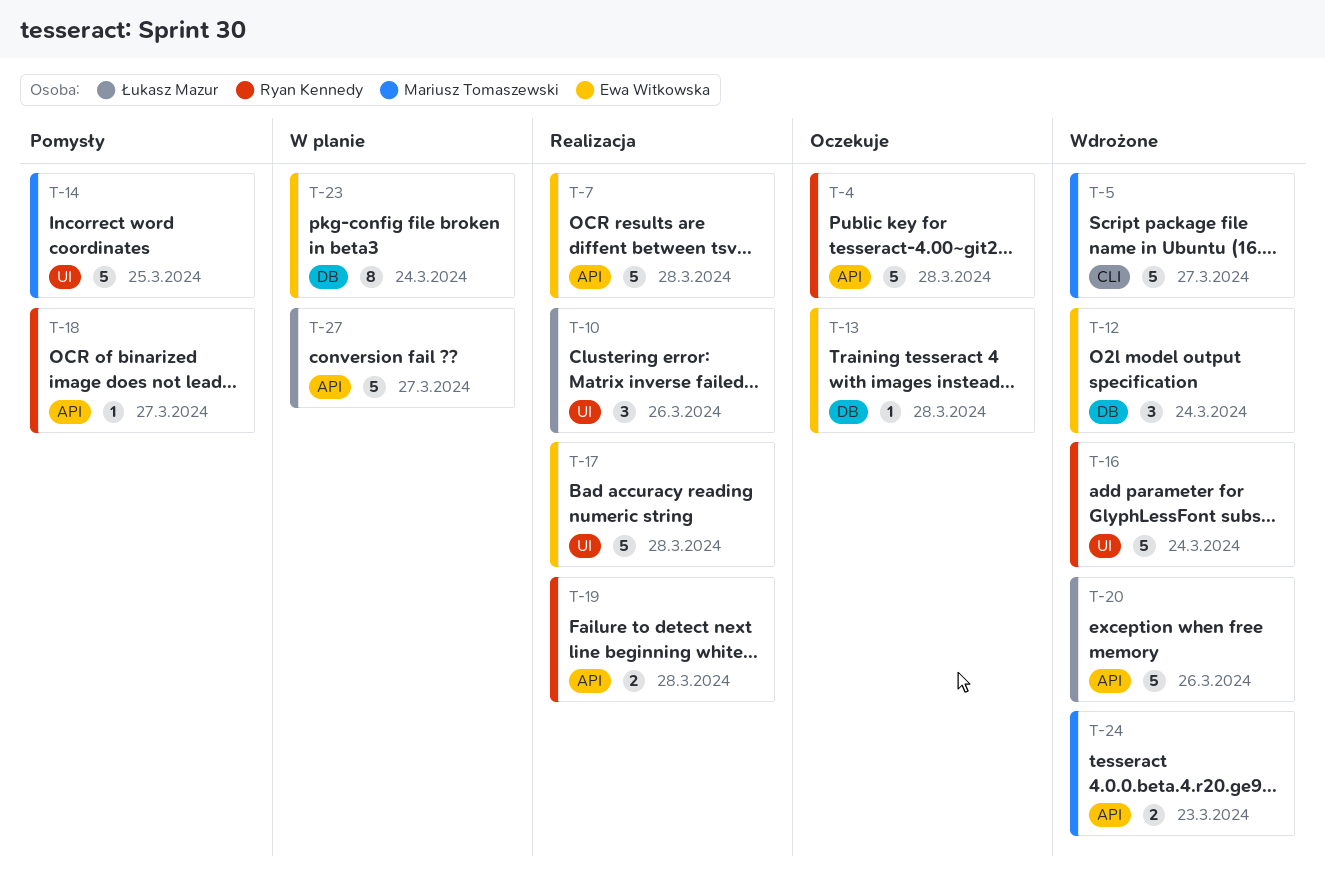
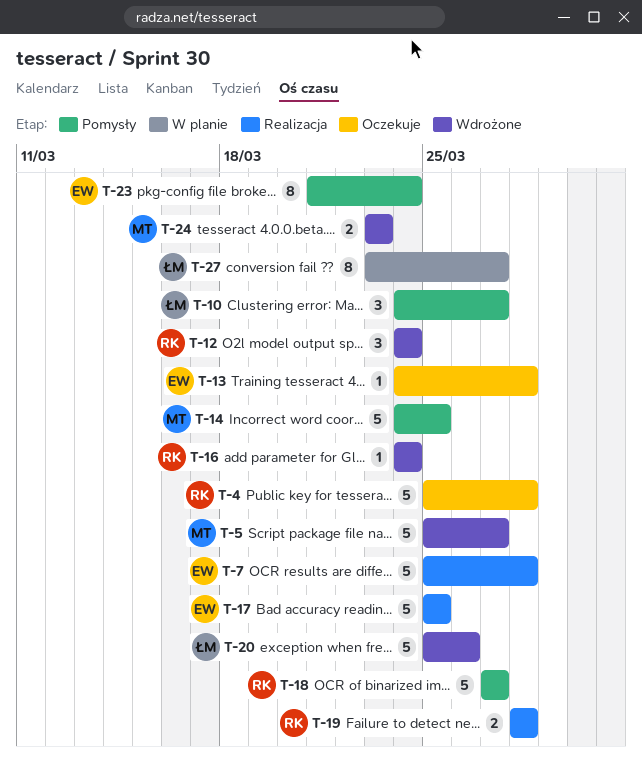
T-10, status: Realizacja -> Pomysły
T-10, due: Mar 26 -> Mar 27
T-12, owner: Ewa Witkowska -> Ryan Kennedy
T-16, estimate: 5 -> 1
T-17, due: Mar 28 -> Mar 25
T-18, estimate: 1 -> 5
T-23, status: W planie -> Pomysły
T-27, estimate: 5 -> 8

